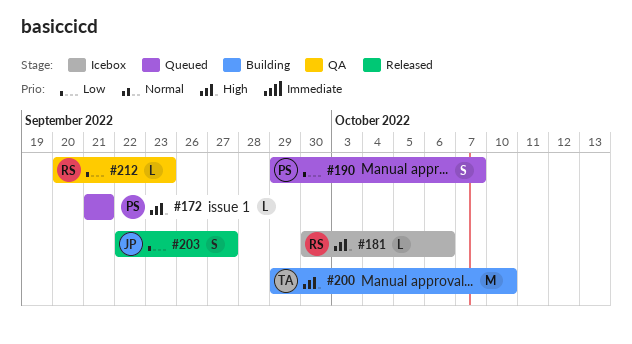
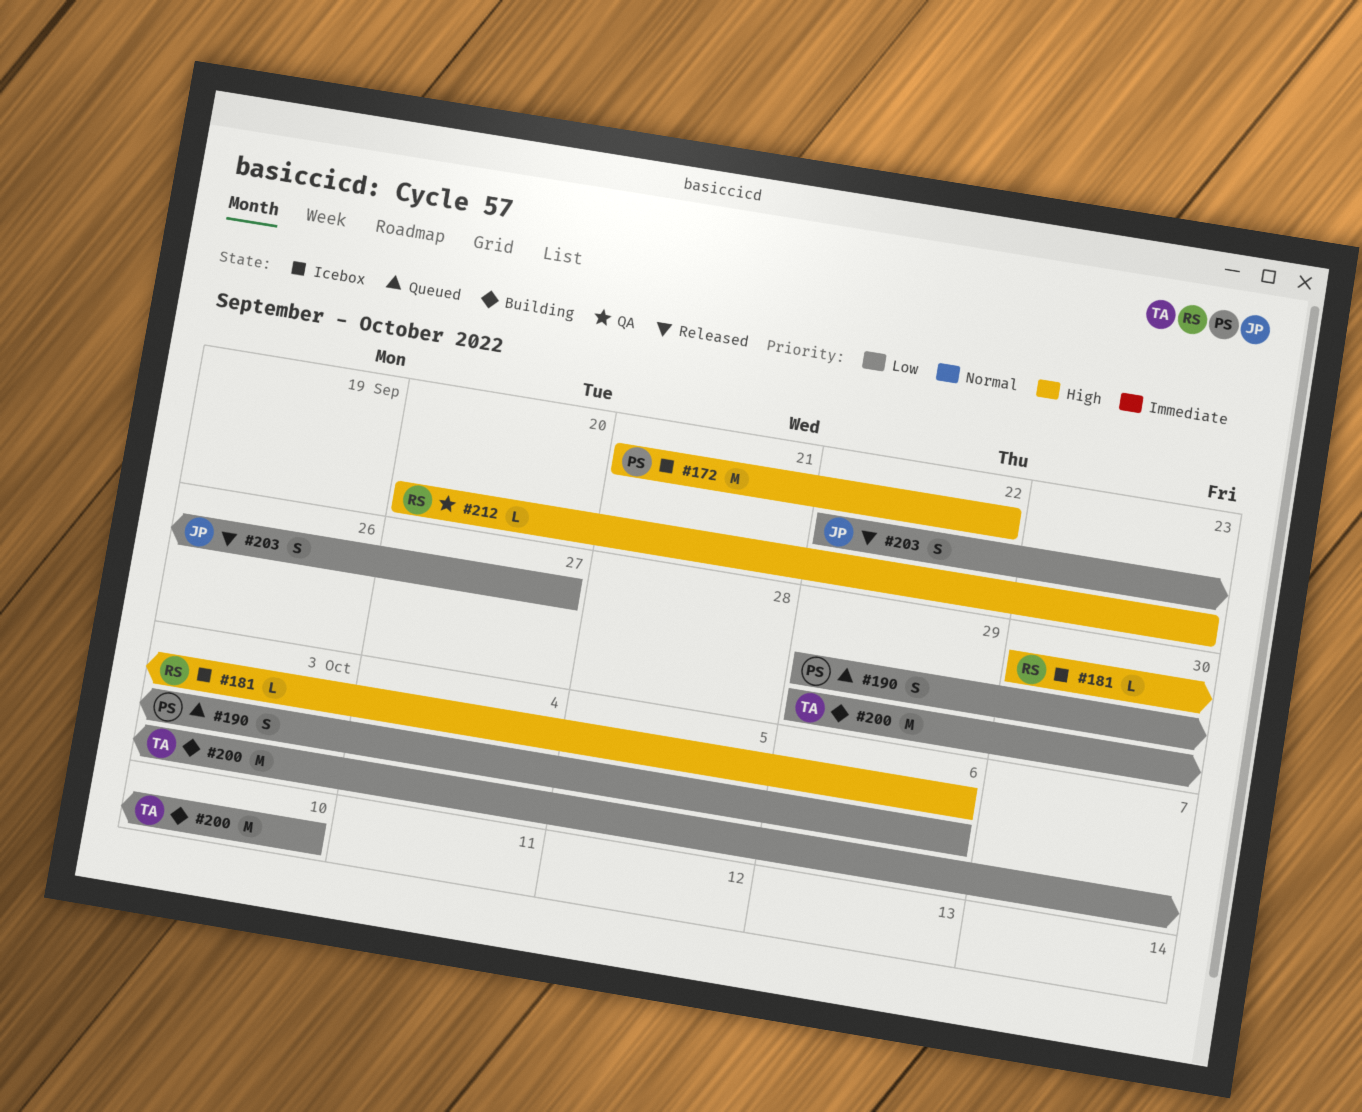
#172, status: Queued -> Icebox
#172, estimate: L -> M
#172, due: Sep 21 -> Sep 22
#190, due: Oct 7 -> Oct 6
#200, priority: High -> Low
#212, priority: Low -> High

